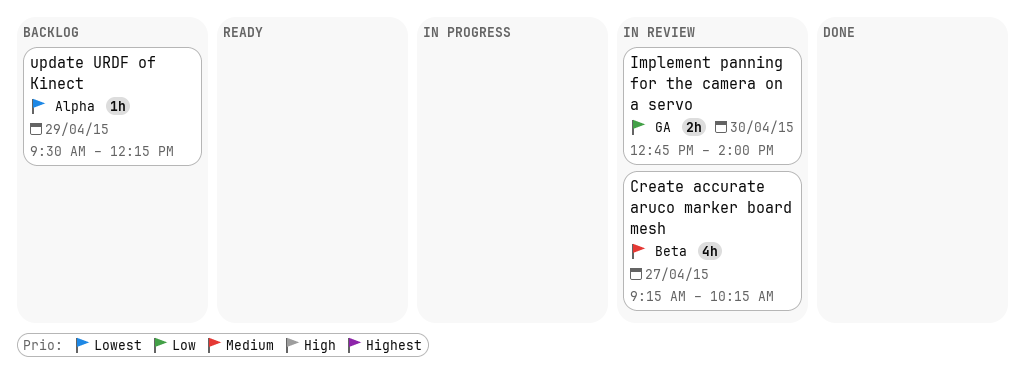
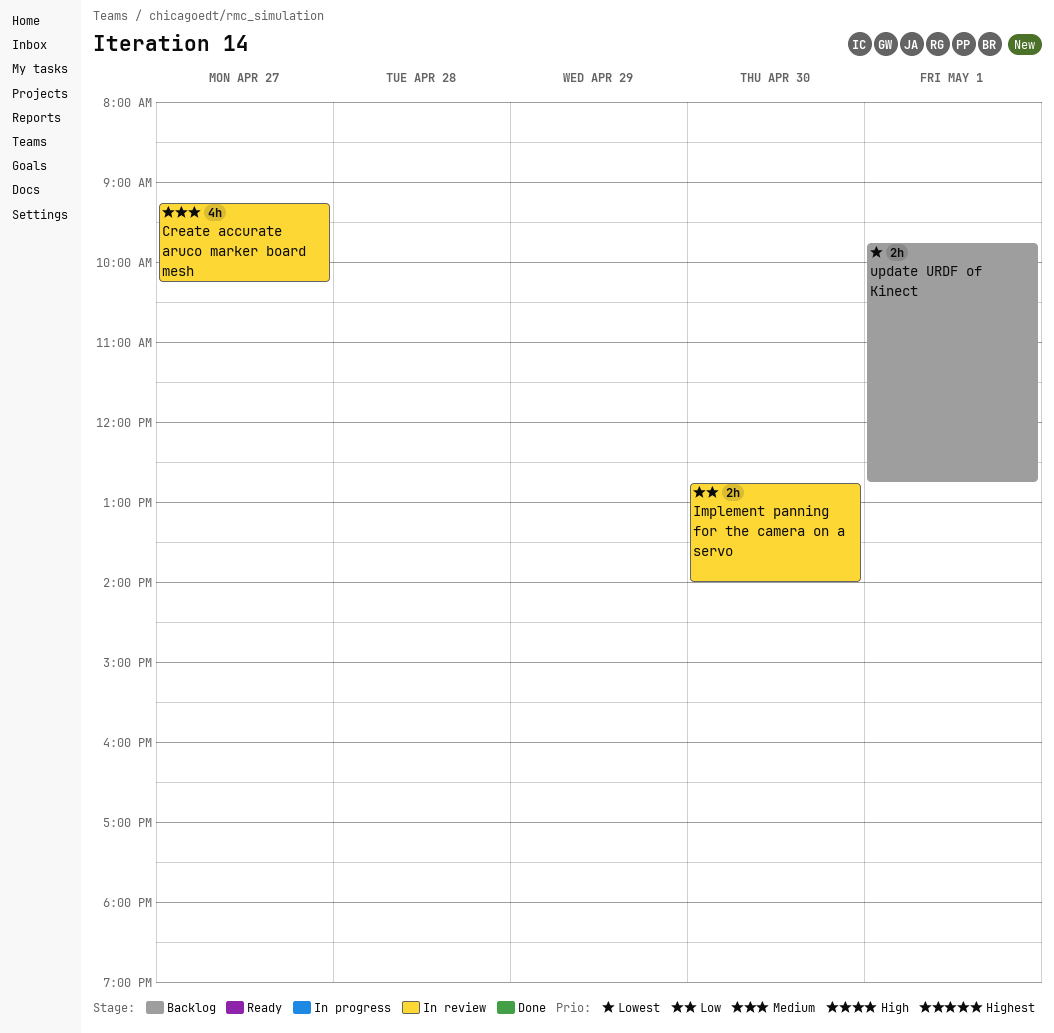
update URDF of Kinect, estimate: 1h -> 2h
update URDF of Kinect, day: Apr 29 -> May 1
update URDF of Kinect, begins: 09:30 -> 09:45
update URDF of Kinect, ends: 12:15 -> 12:45

